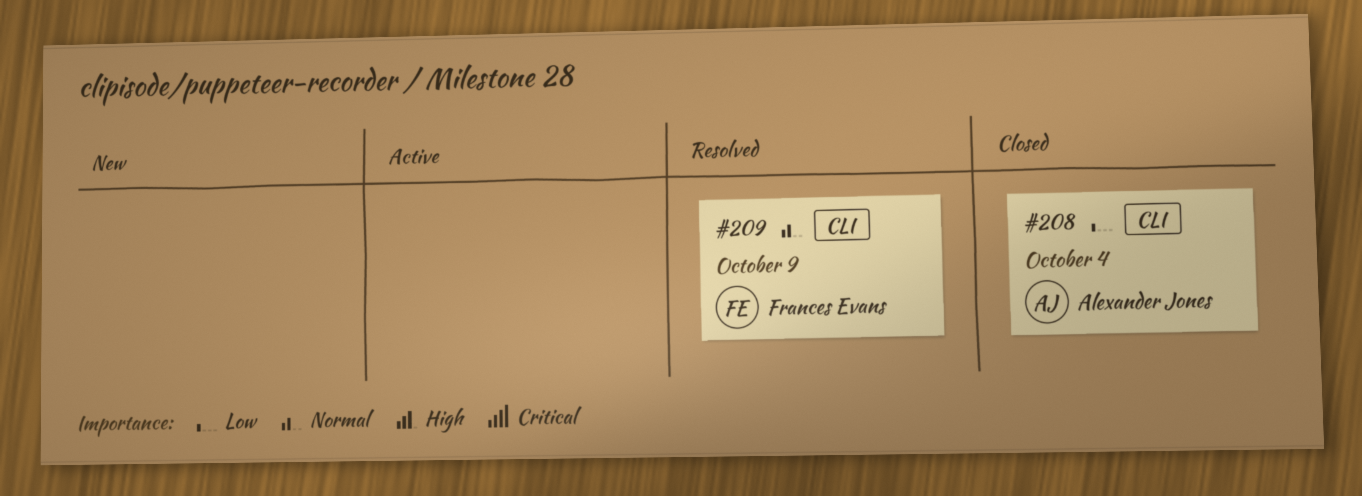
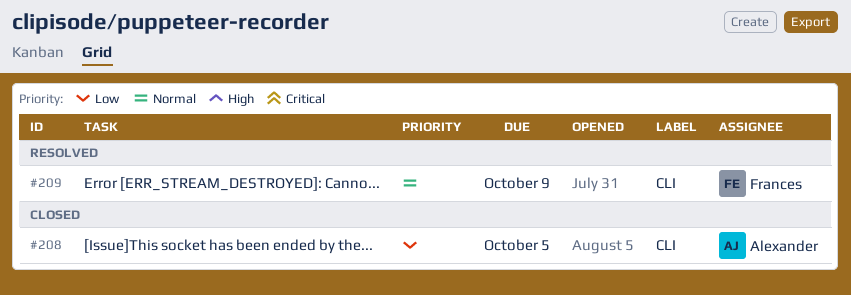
#208, due: Oct 4 -> Oct 5

